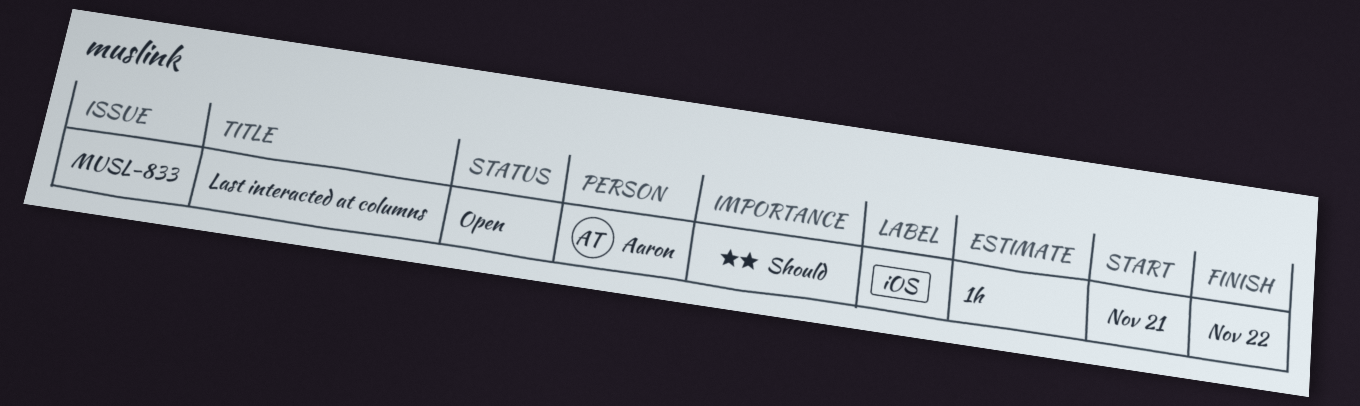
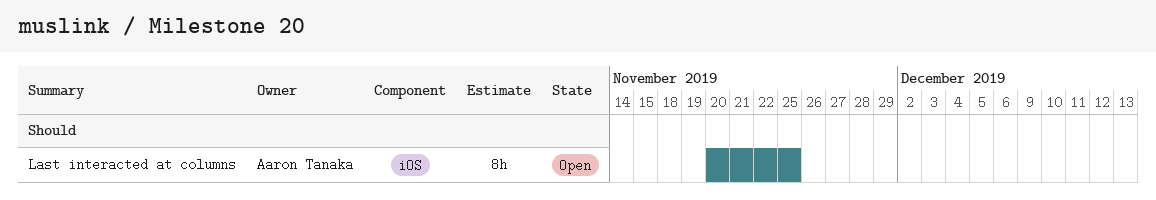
Last interacted at columns, estimate: 1h -> 8h
Last interacted at columns, start: Nov 21 -> Nov 20
Last interacted at columns, due: Nov 22 -> Nov 25

